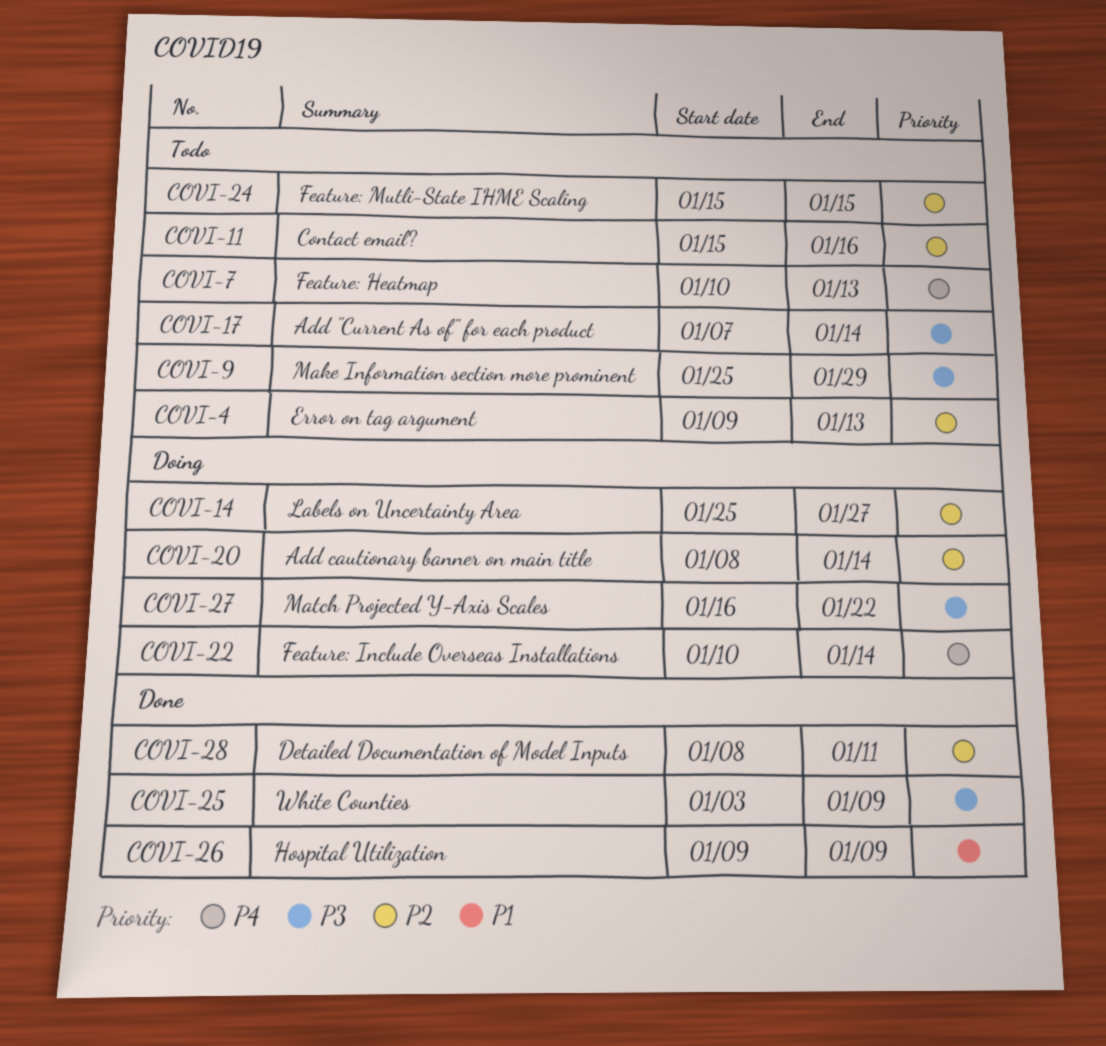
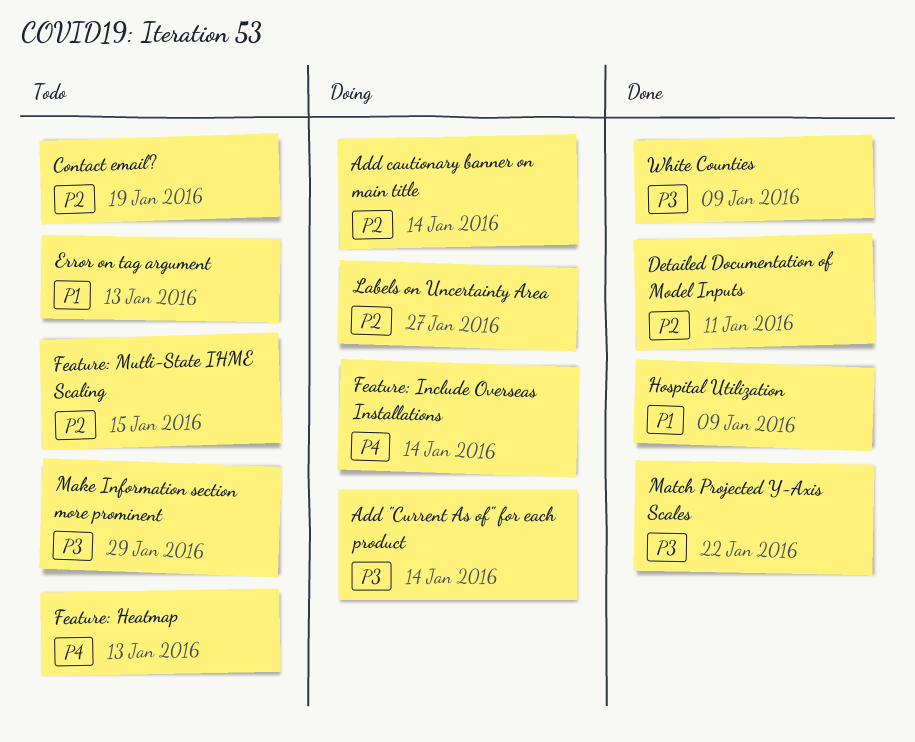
Add "Current As of" for each product, status: Todo -> Doing
Contact email?, due: Jan 16 -> Jan 19
Error on tag argument, priority: P2 -> P1
Match Projected Y-Axis Scales, status: Doing -> Done

